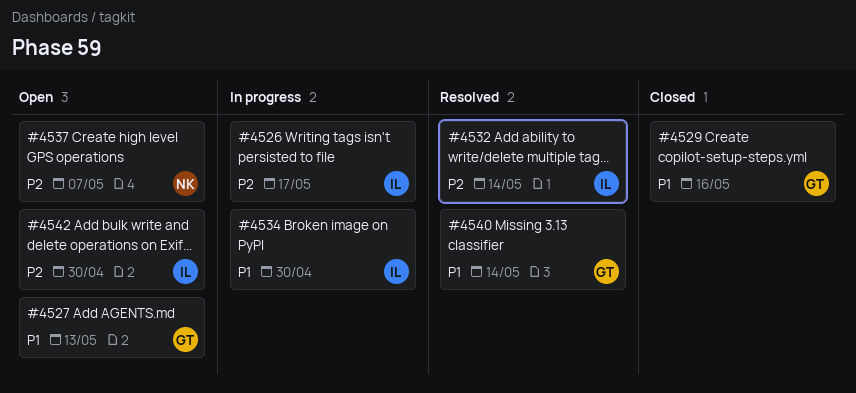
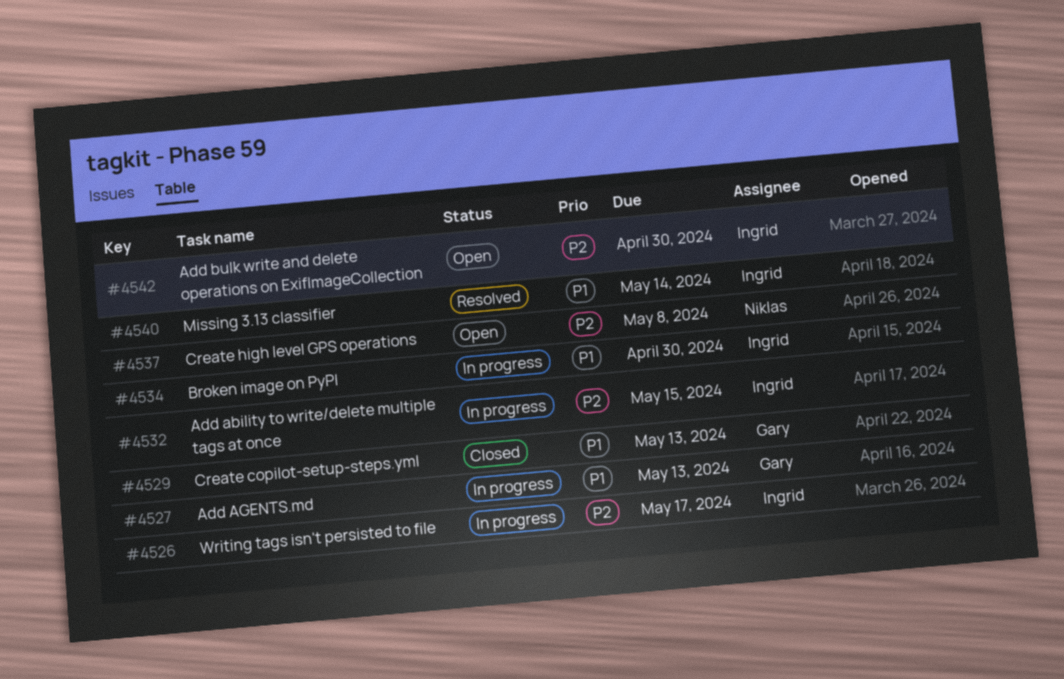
#4527, status: Open -> In progress
#4529, due: May 16 -> May 13
#4532, status: Resolved -> In progress
#4532, due: May 14 -> May 15
#4537, due: May 7 -> May 8
#4540, owner: Gary -> Ingrid

